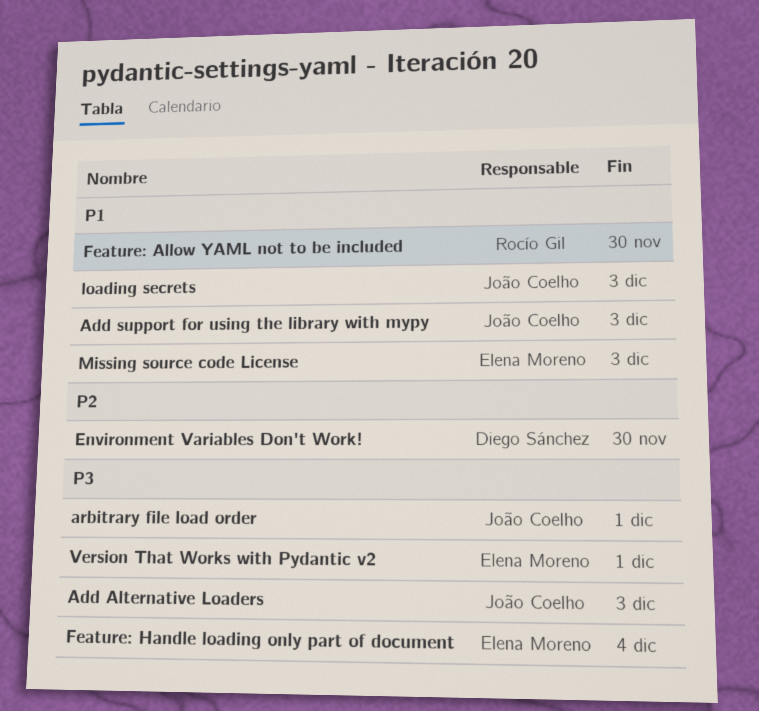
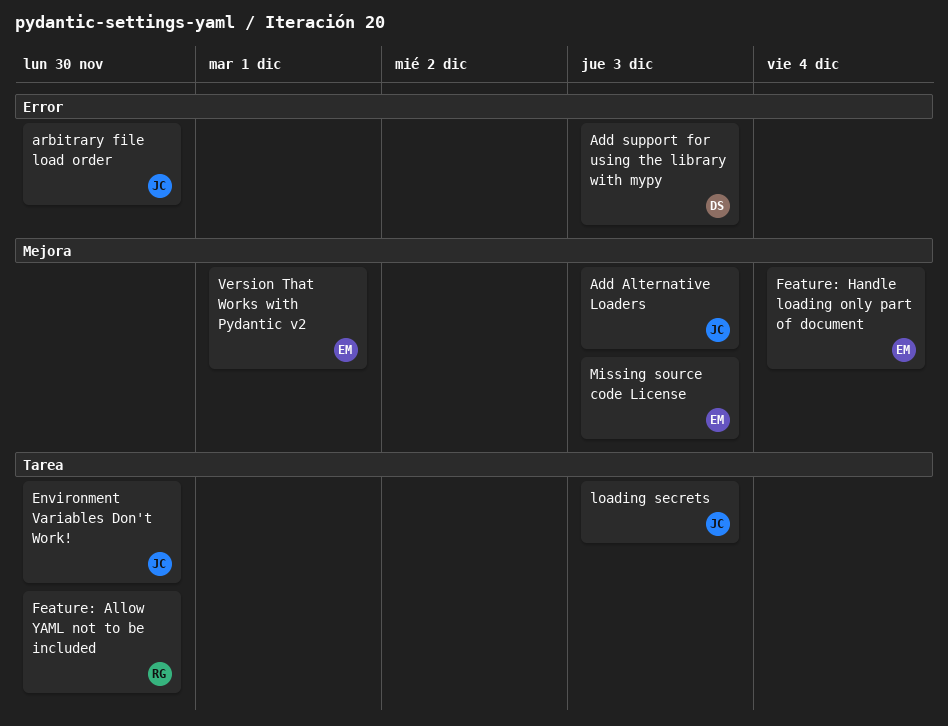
Add support for using the library with mypy, owner: João Coelho -> Diego Sánchez
arbitrary file load order, due: Dec 1 -> Nov 30
Environment Variables Don't Work!, owner: Diego Sánchez -> João Coelho

